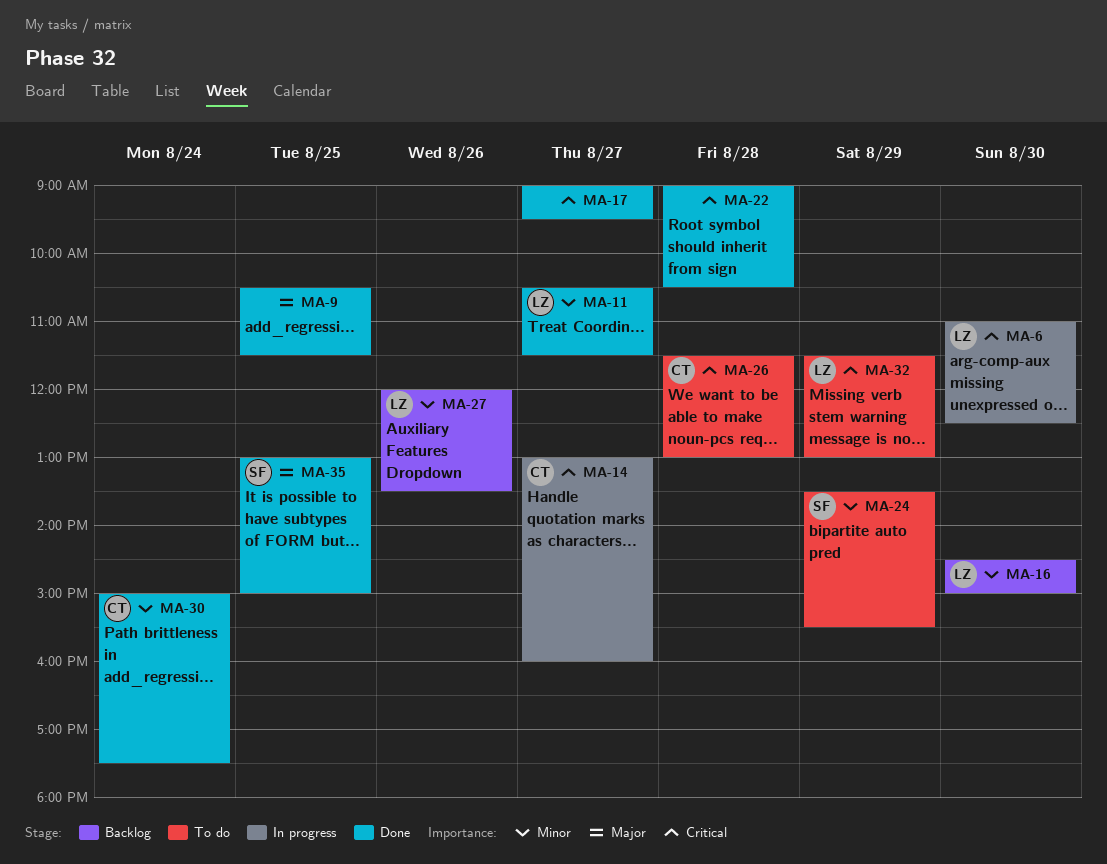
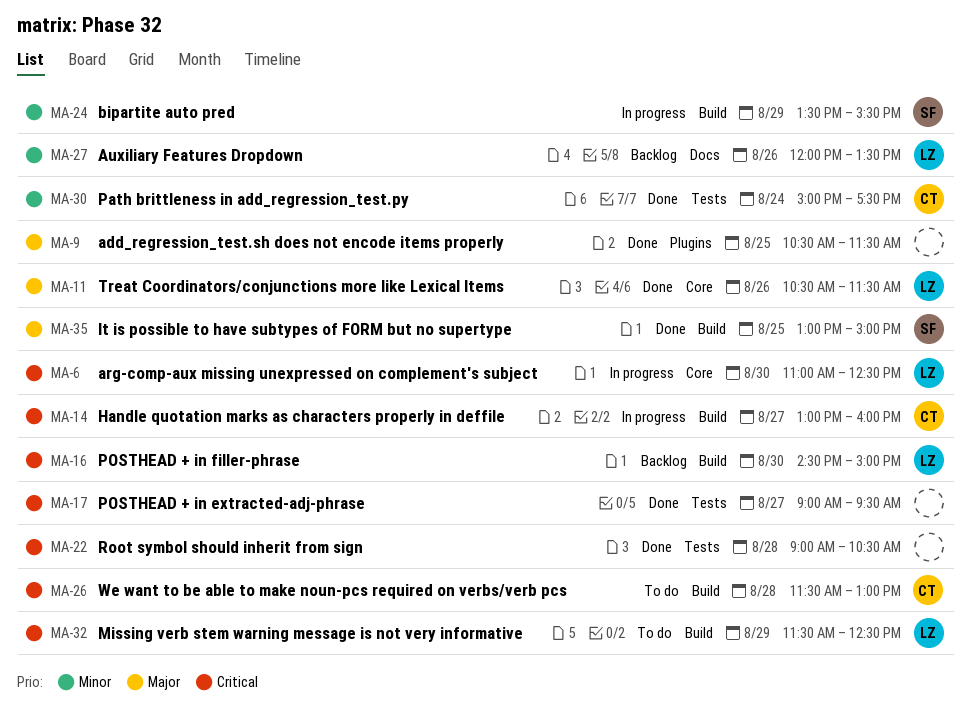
MA-11, priority: Minor -> Major
MA-11, day: Aug 27 -> Aug 26
MA-16, priority: Minor -> Critical
MA-24, status: To do -> In progress
MA-32, ends: 13:00 -> 12:30

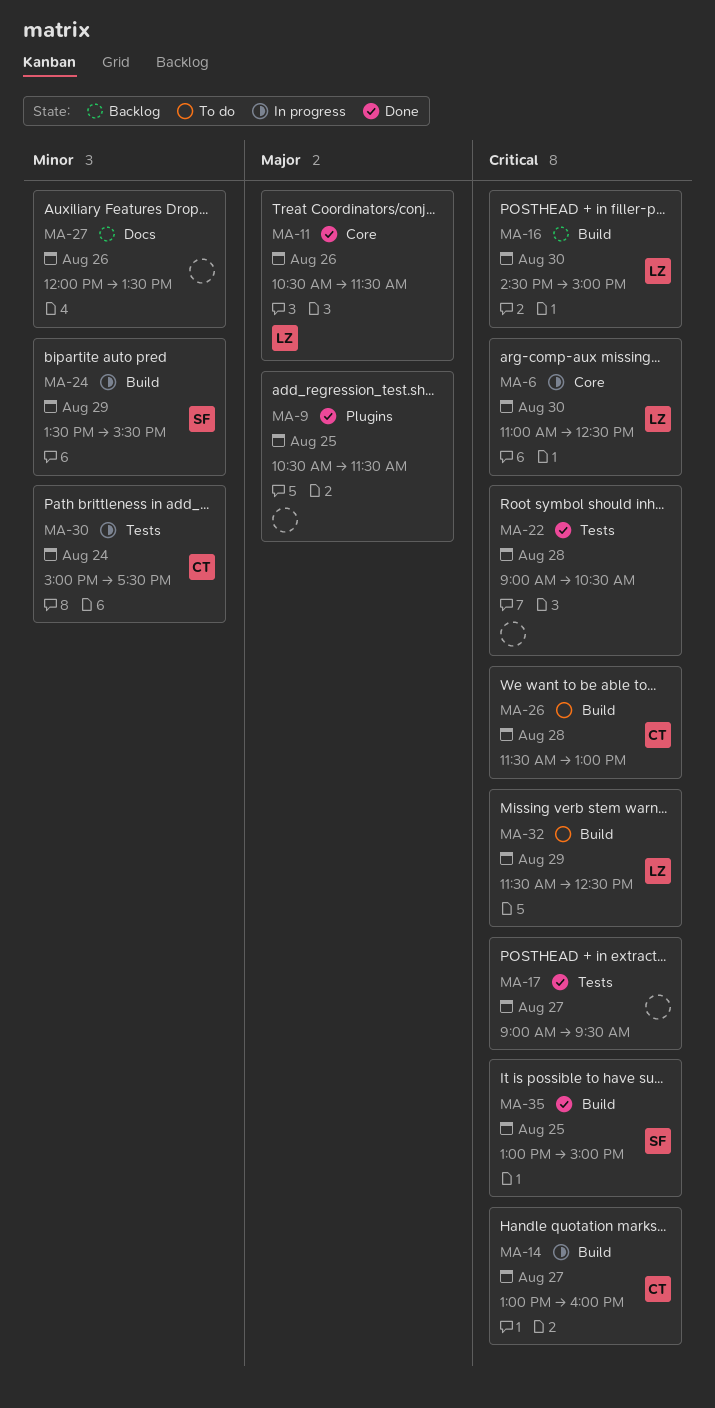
MA-27, owner: LZ -> none
MA-30, status: Done -> In progress
MA-35, priority: Major -> Critical

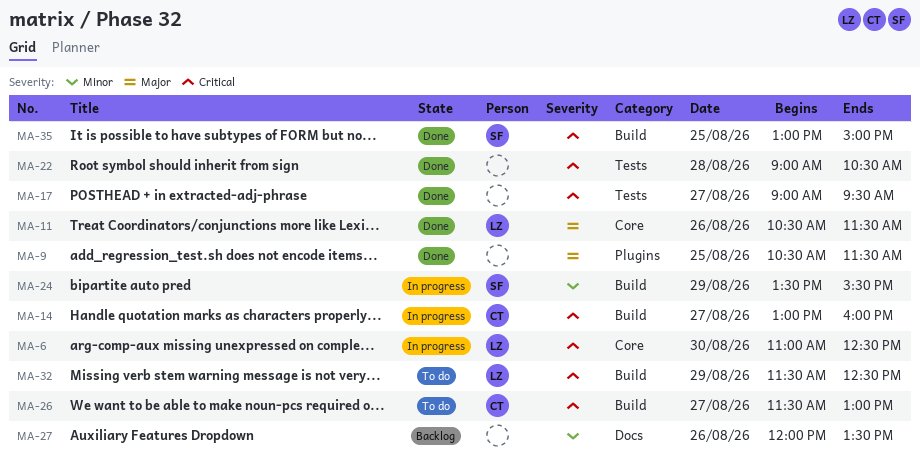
MA-16: present -> none
MA-26, day: Aug 28 -> Aug 27
MA-30: present -> none

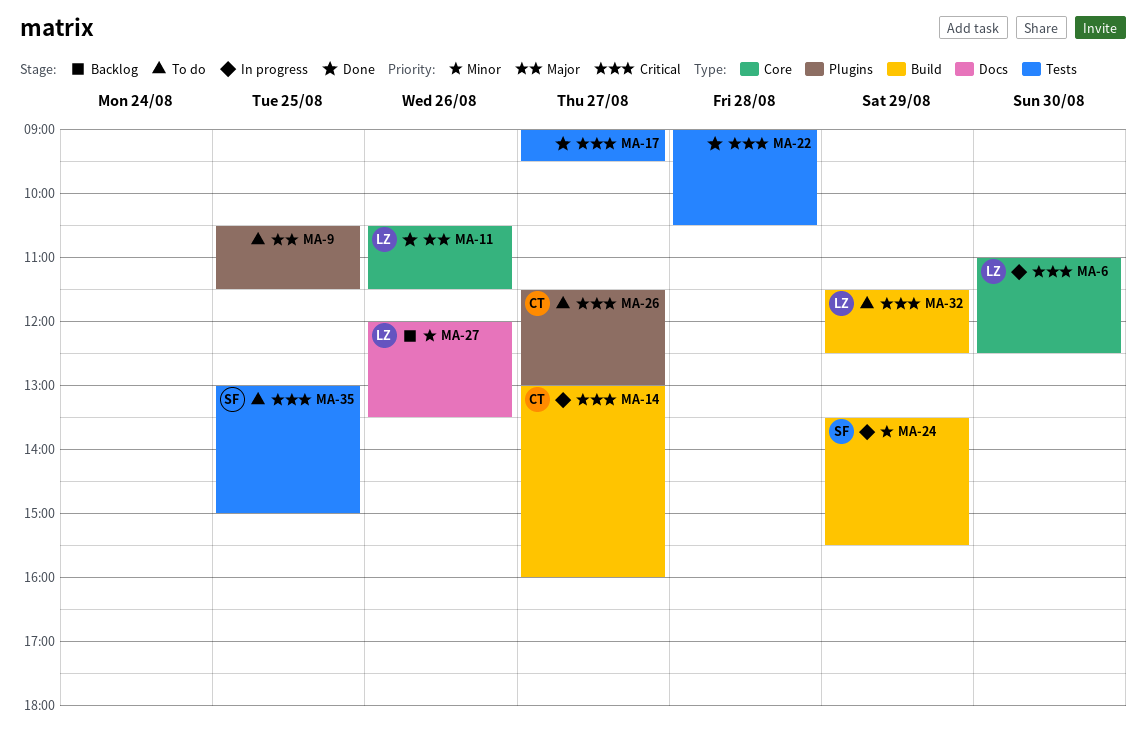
MA-9, status: Done -> To do
MA-26, label: Build -> Plugins
MA-27, owner: none -> LZ
MA-35, status: Done -> To do
MA-35, label: Build -> Tests

